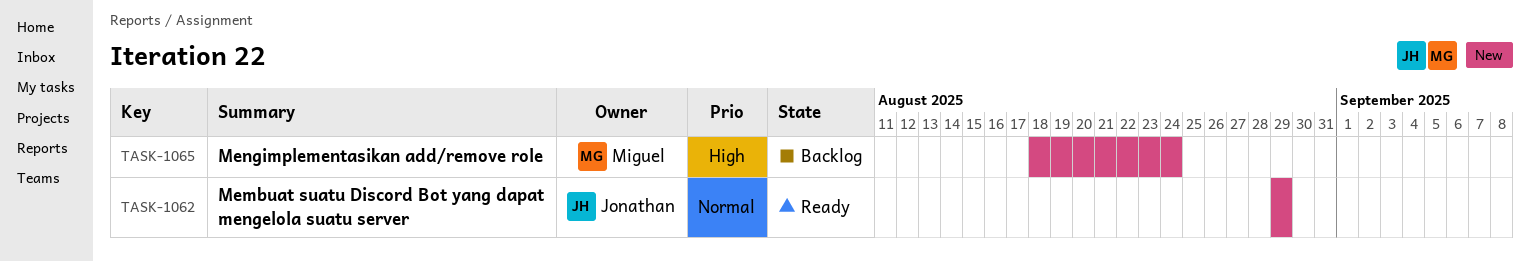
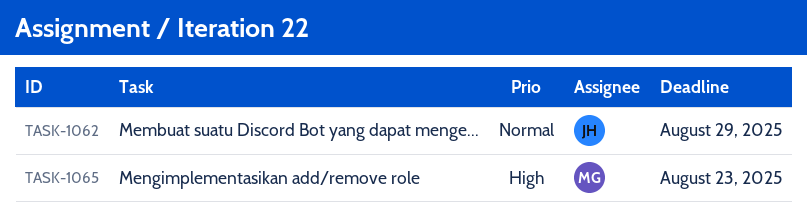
TASK-1065, due: Aug 24 -> Aug 23

